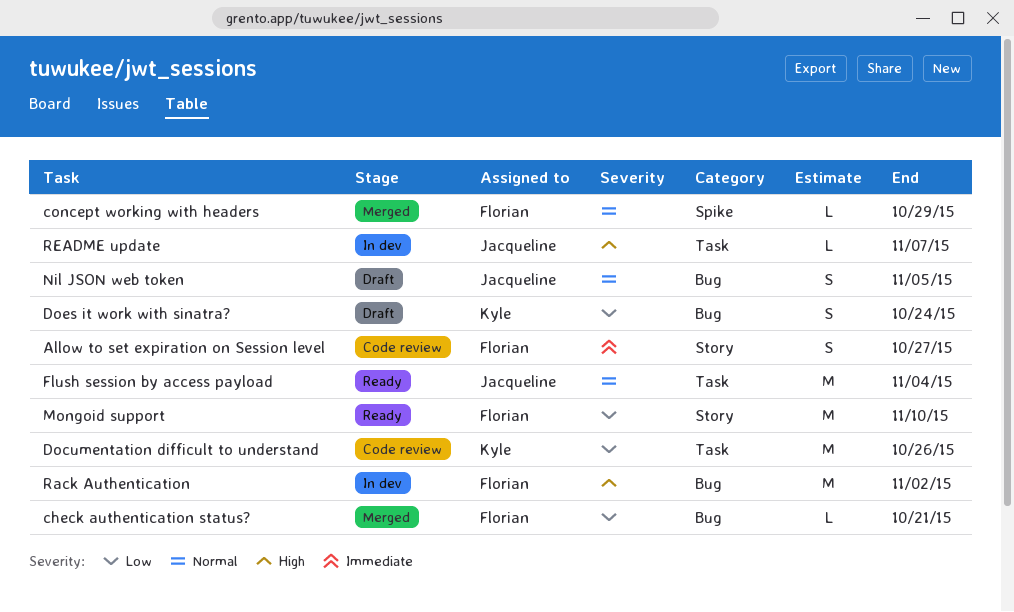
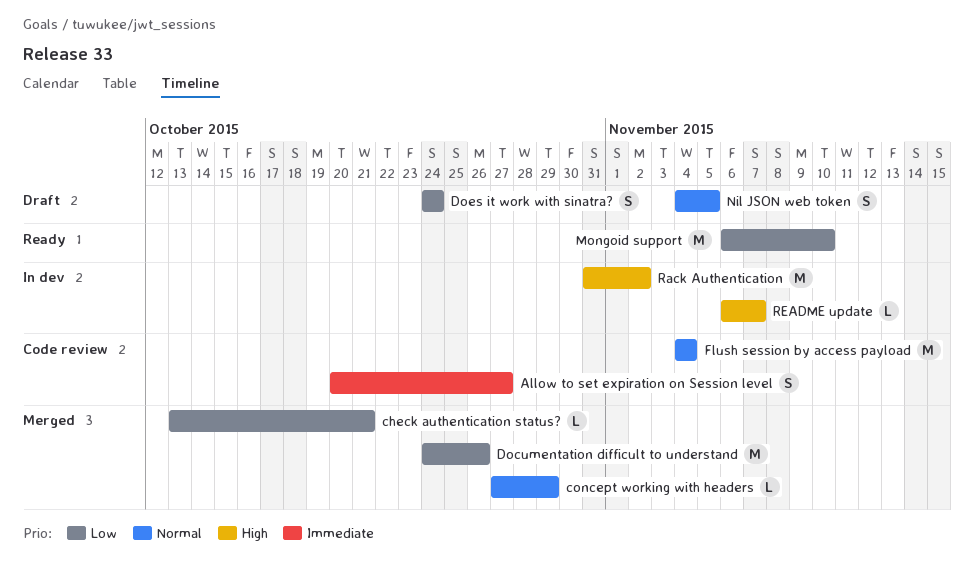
Documentation difficult to understand, status: Code review -> Merged
Flush session by access payload, status: Ready -> Code review

